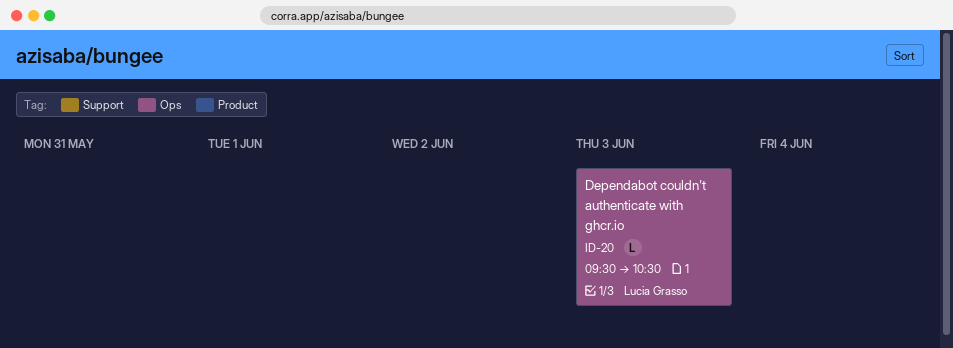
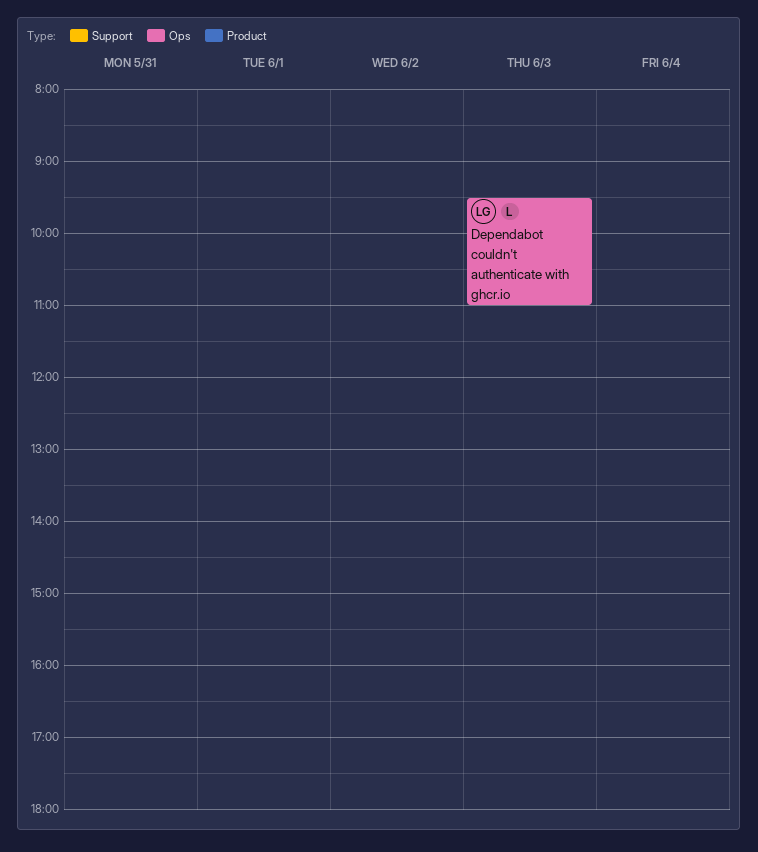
Dependabot couldn't authenticate with ghcr.io, ends: 10:30 -> 11:00

